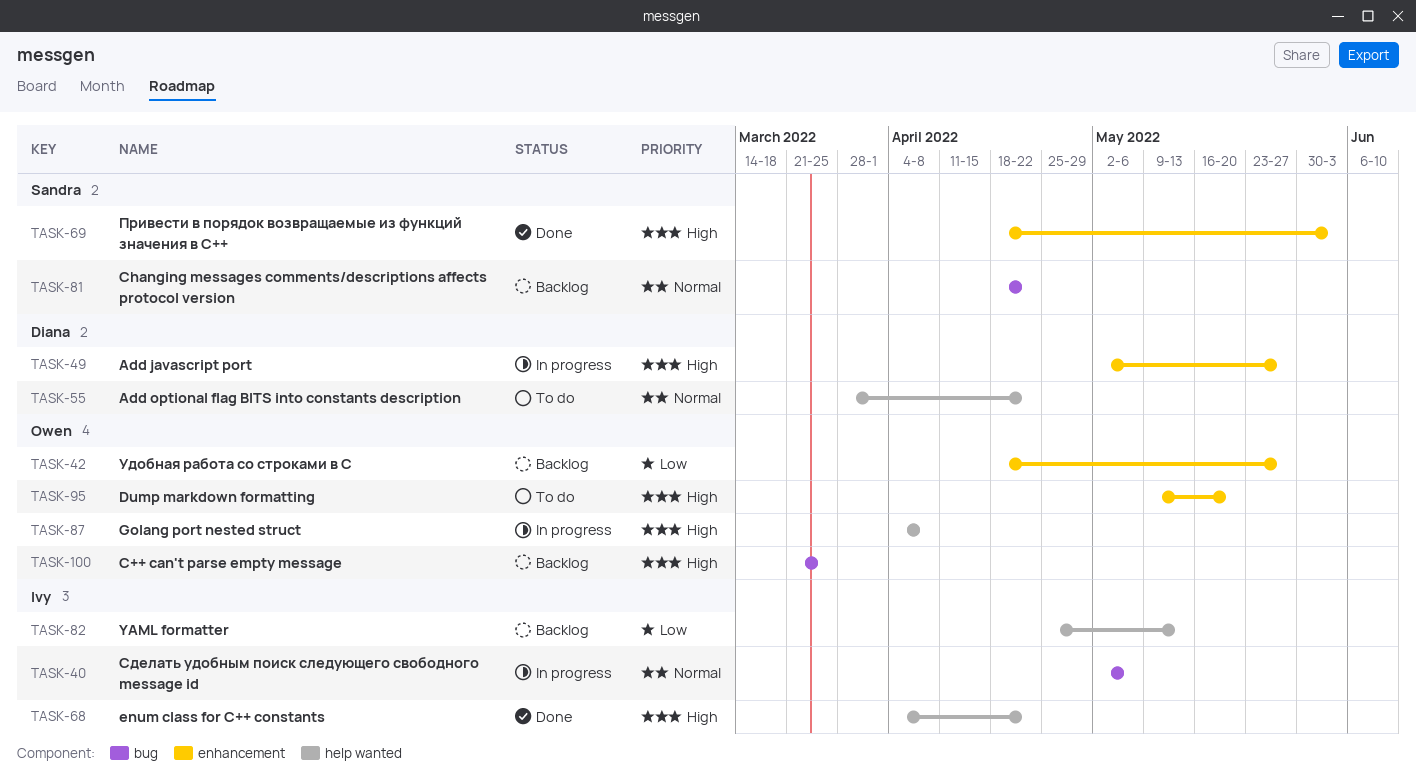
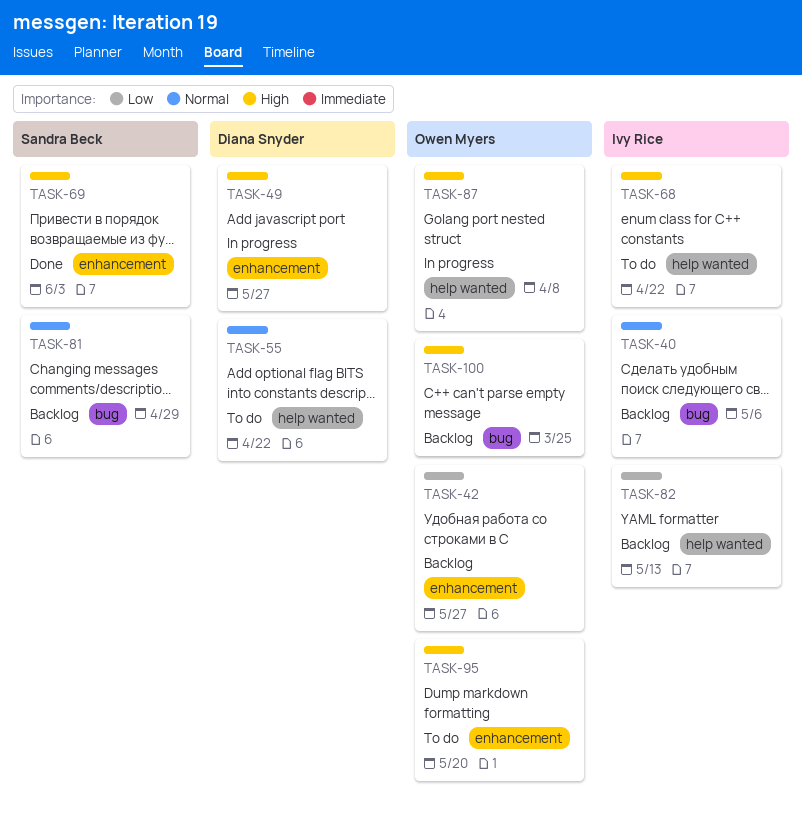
TASK-40, status: In progress -> Backlog
TASK-68, status: Done -> To do
TASK-81, due: Apr 22 -> Apr 29

